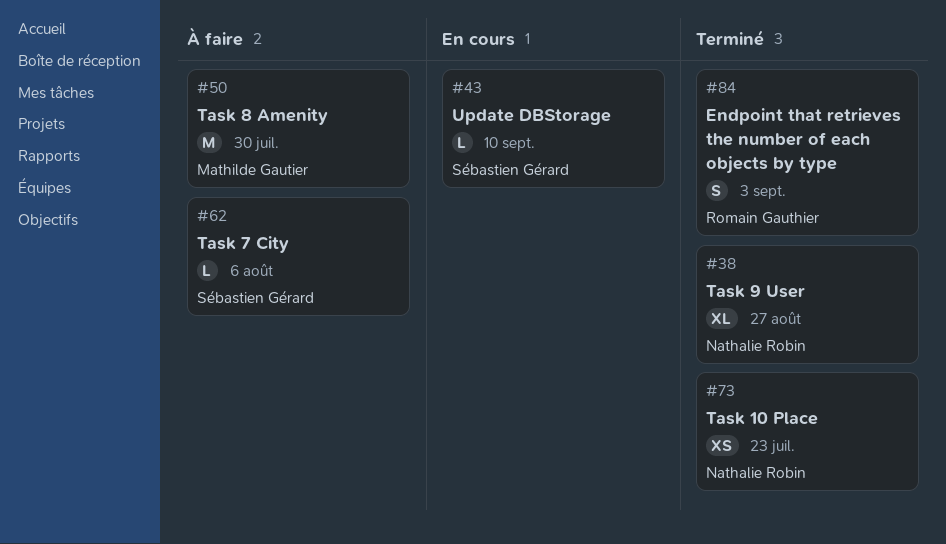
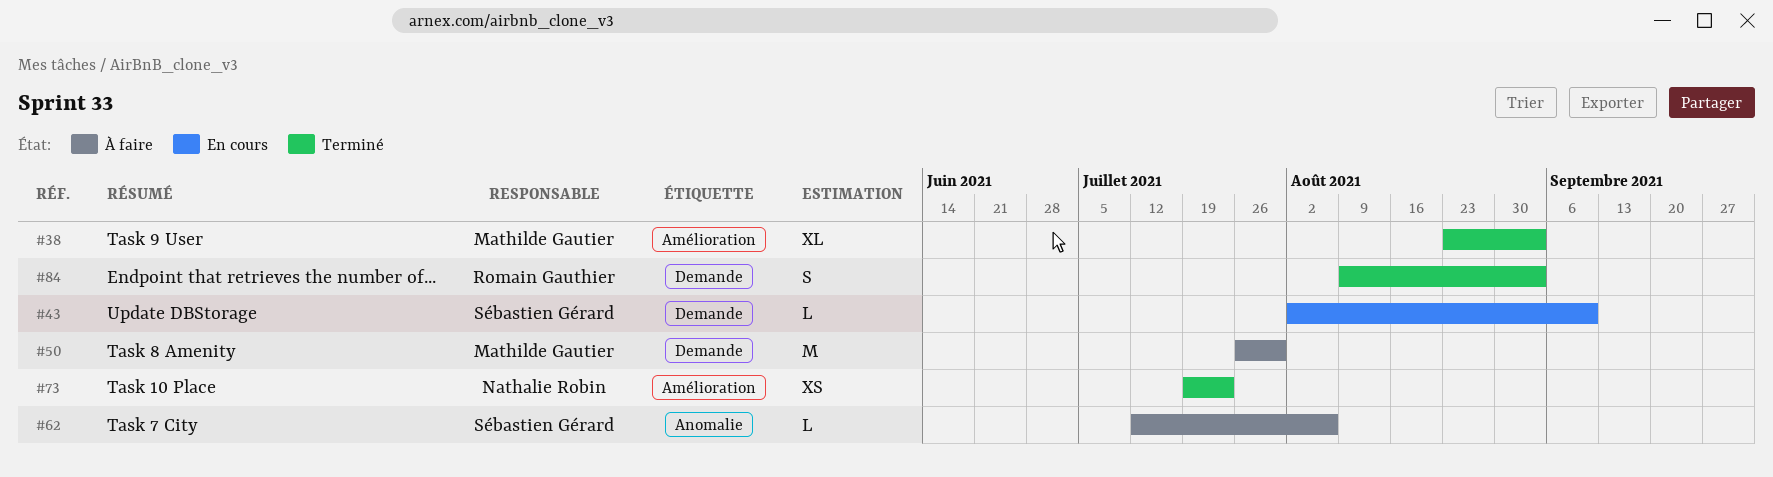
#38, owner: Nathalie Robin -> Mathilde Gautier
#38, due: Aug 27 -> Sep 3

